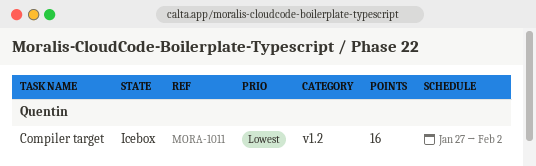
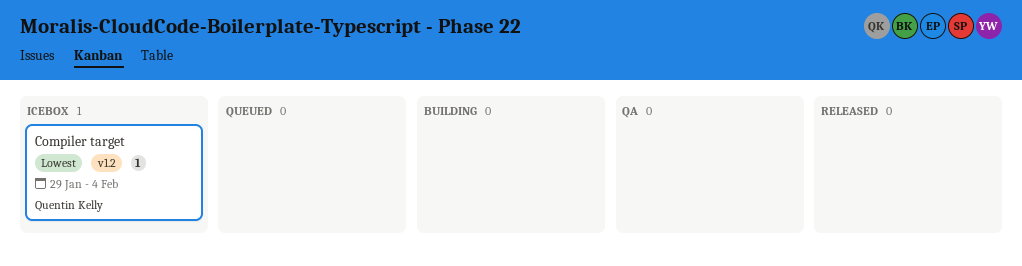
Compiler target, estimate: 16 -> 1
Compiler target, start: Jan 27 -> Jan 29
Compiler target, due: Feb 2 -> Feb 4

